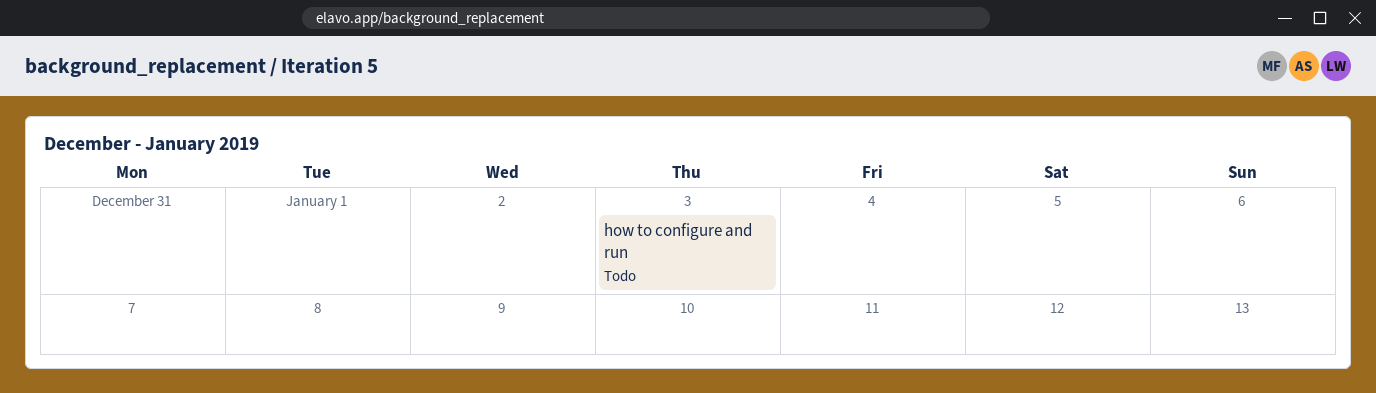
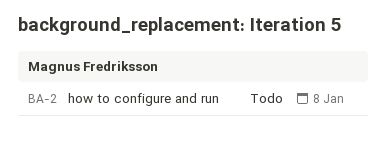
how to configure and run, due: Jan 3 -> Jan 8

